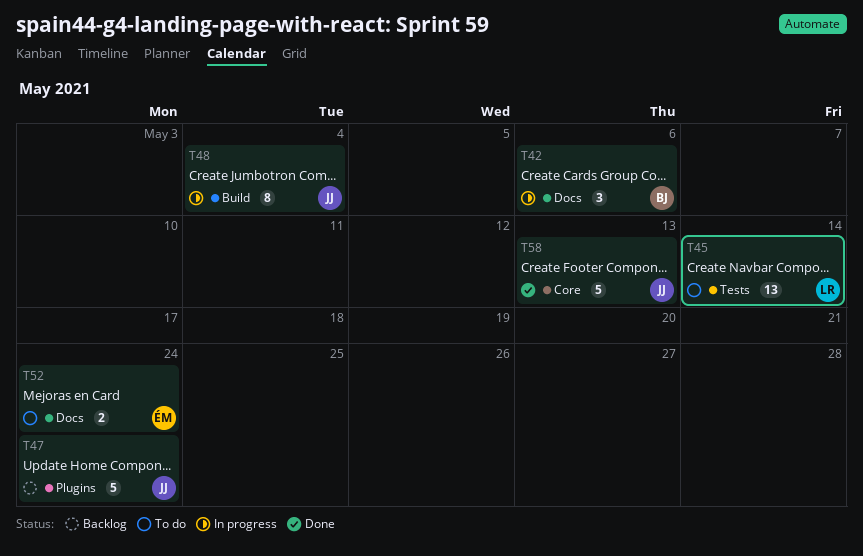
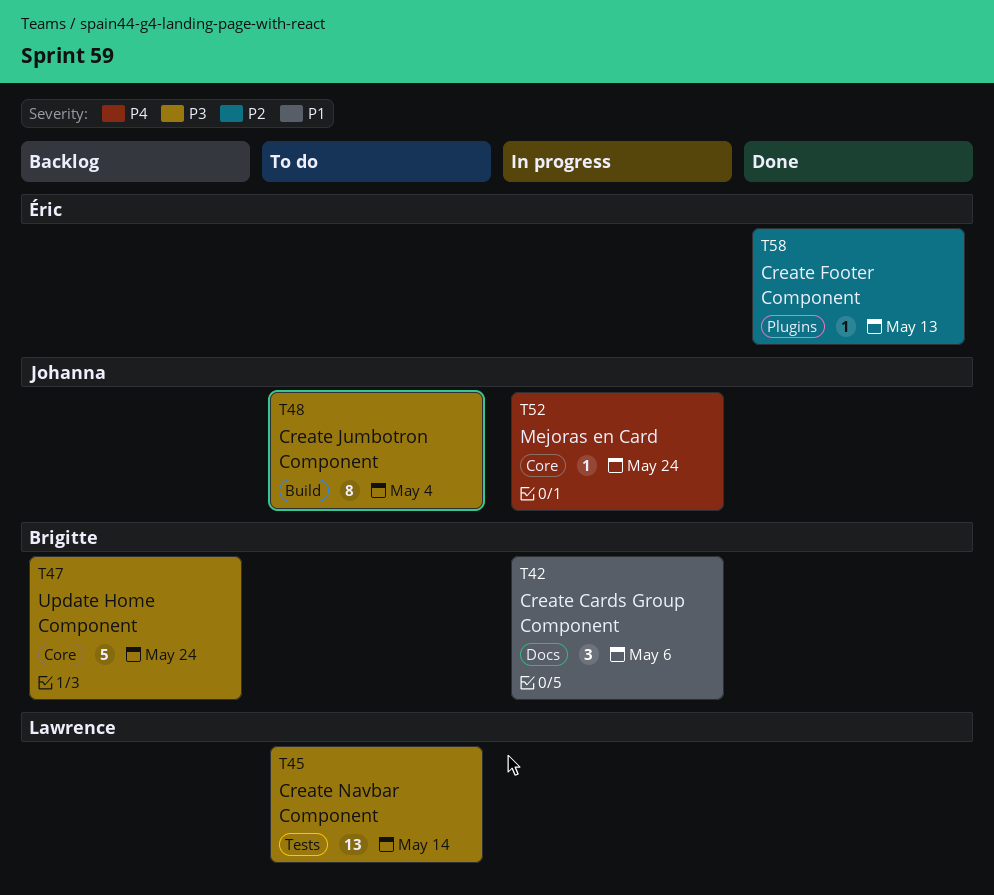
T47, owner: Johanna -> Brigitte
T47, label: Plugins -> Core
T48, status: In progress -> To do
T52, status: To do -> In progress
T52, owner: Éric -> Johanna
T52, label: Docs -> Core
T52, estimate: 2 -> 1
T58, owner: Johanna -> Éric
T58, label: Core -> Plugins
T58, estimate: 5 -> 1

